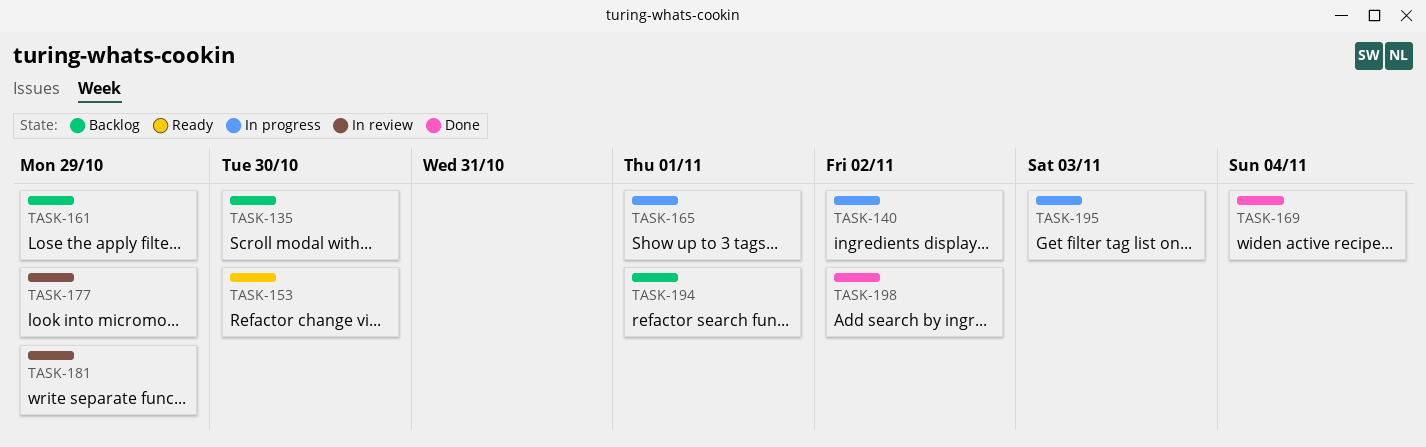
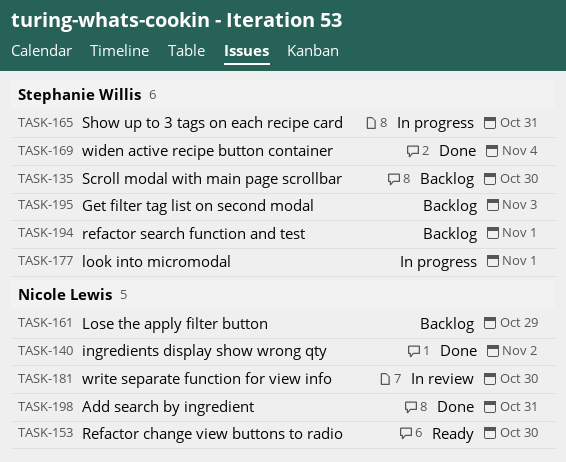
TASK-140, status: In progress -> Done
TASK-165, due: Nov 1 -> Oct 31
TASK-177, status: In review -> In progress
TASK-177, due: Oct 29 -> Nov 1
TASK-181, due: Oct 29 -> Oct 30
TASK-195, status: In progress -> Backlog
TASK-198, due: Nov 2 -> Oct 31

